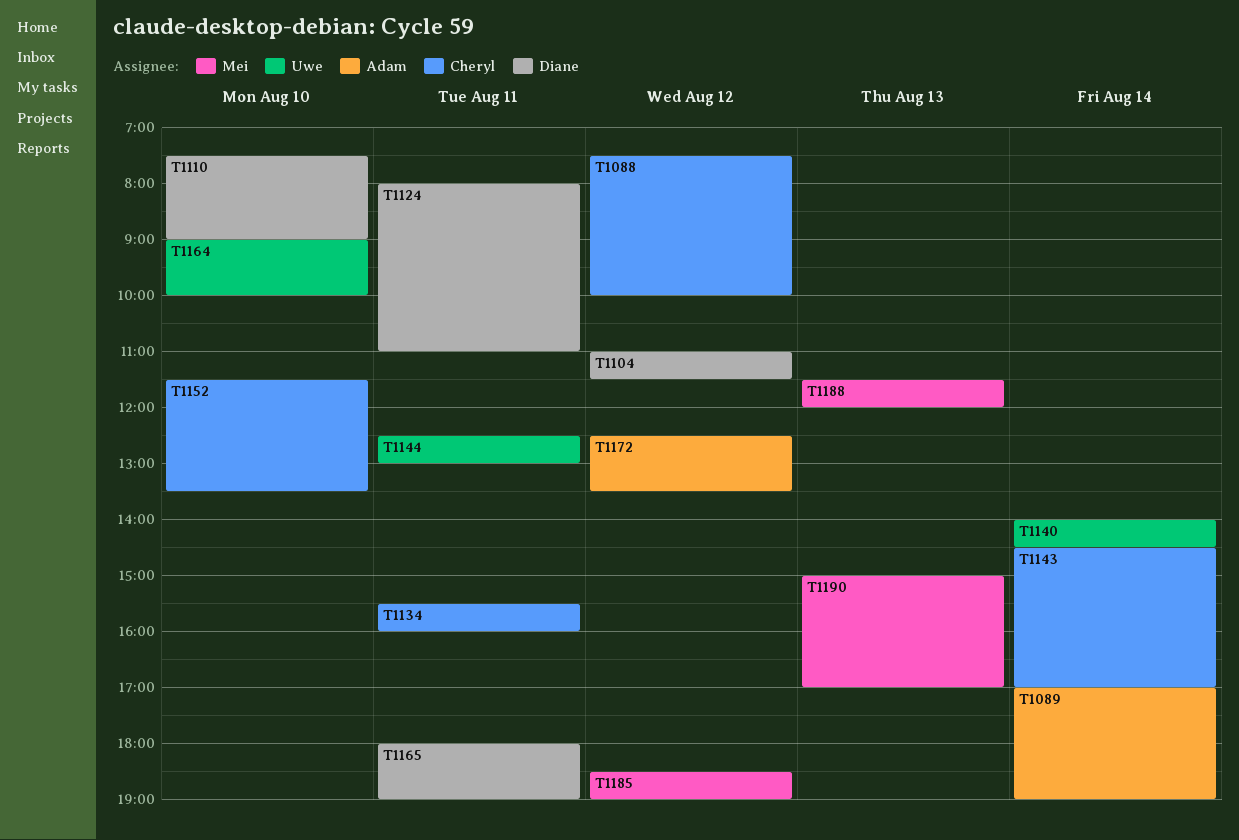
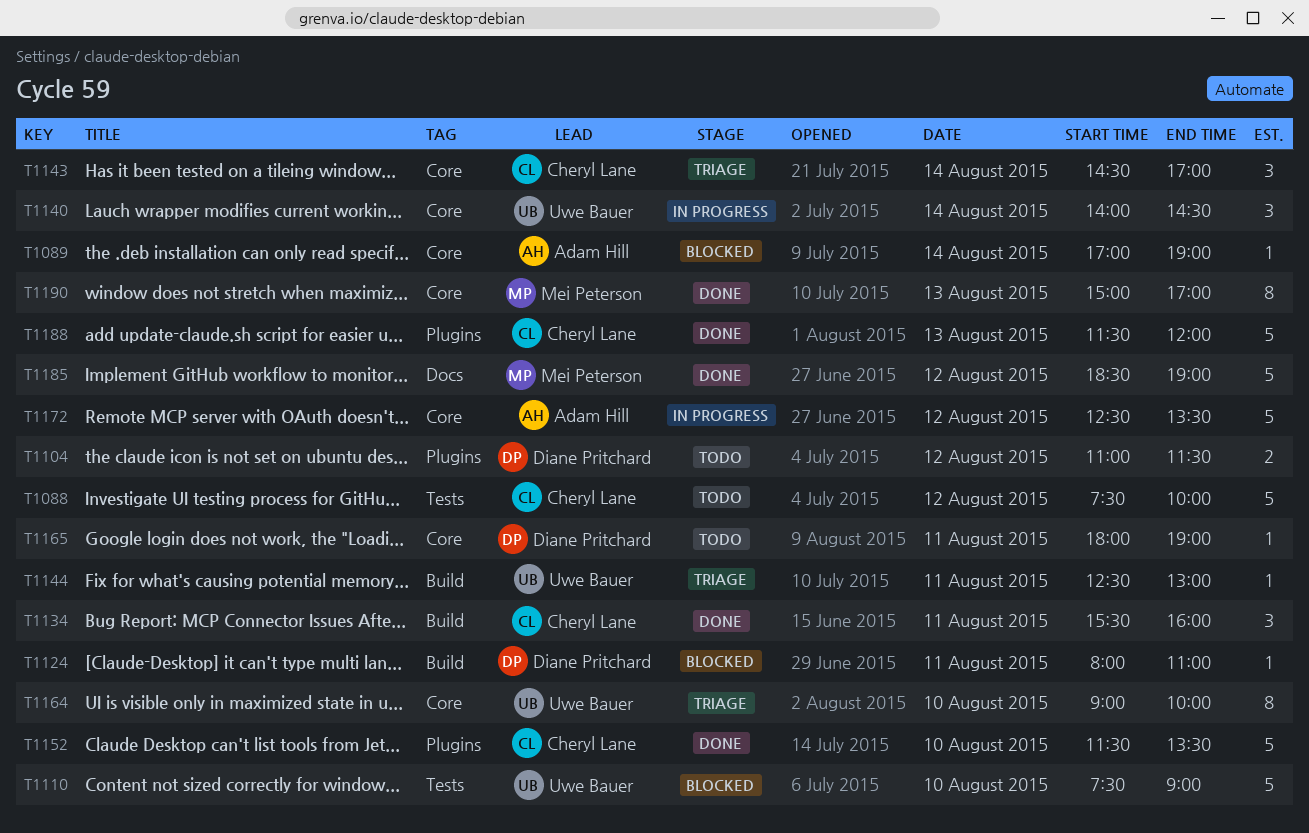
T1110, owner: Diane Pritchard -> Uwe Bauer
T1188, owner: Mei Peterson -> Cheryl Lane

